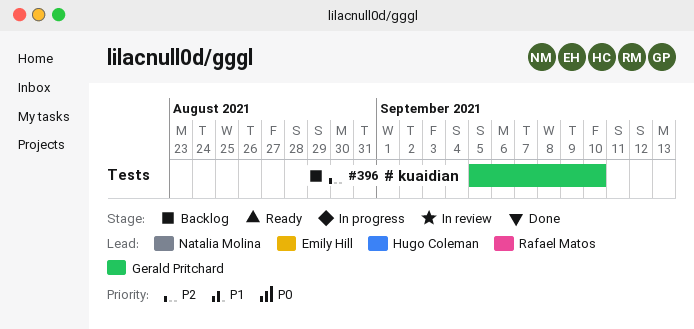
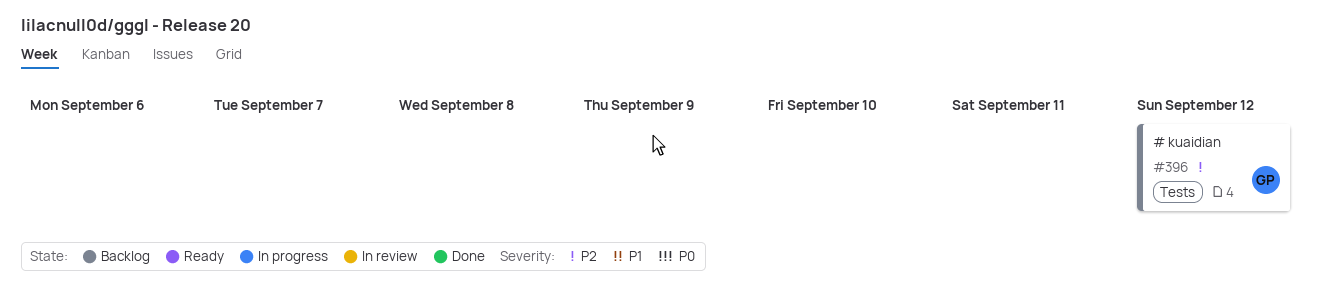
#396, due: Sep 10 -> Sep 12

